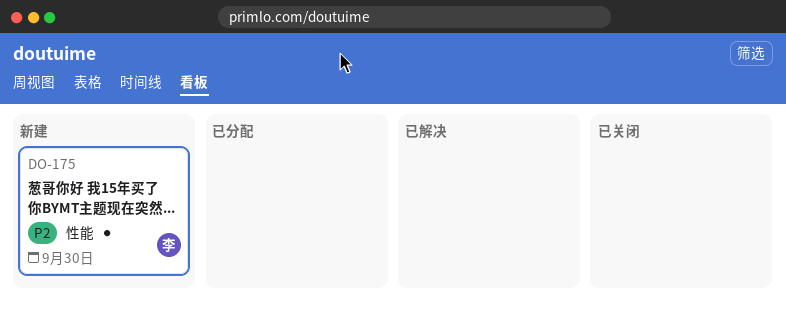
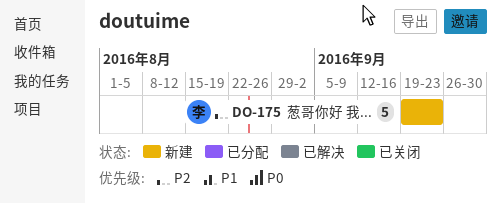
DO-175, estimate: 1 -> 5
DO-175, due: Sep 30 -> Sep 23

